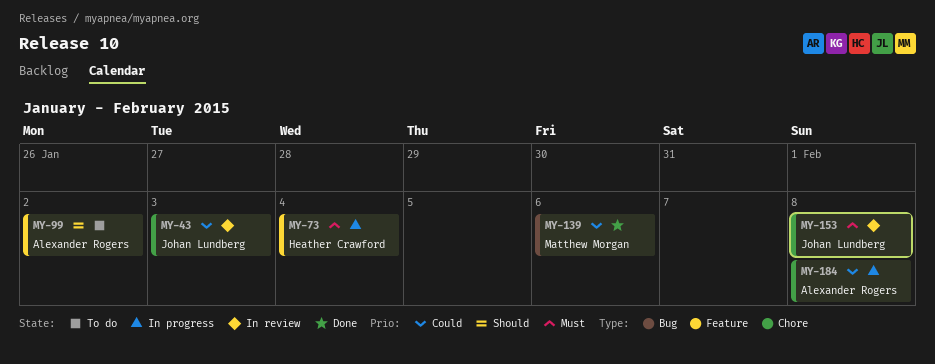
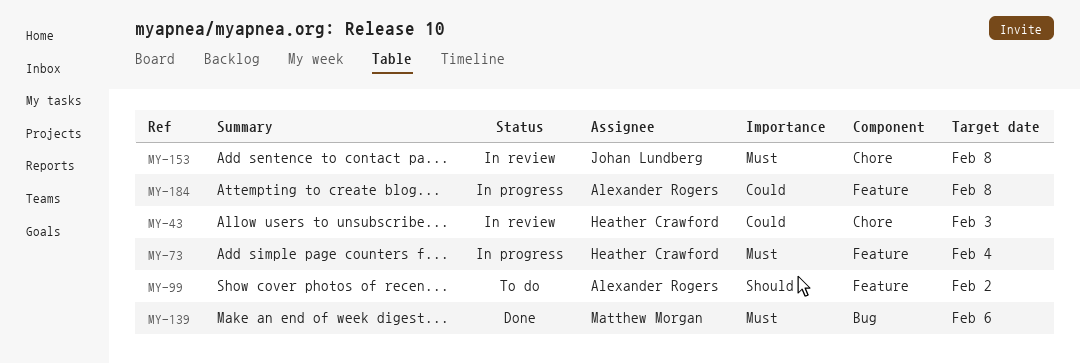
MY-43, owner: Johan Lundberg -> Heather Crawford
MY-139, priority: Could -> Must
MY-184, label: Chore -> Feature

